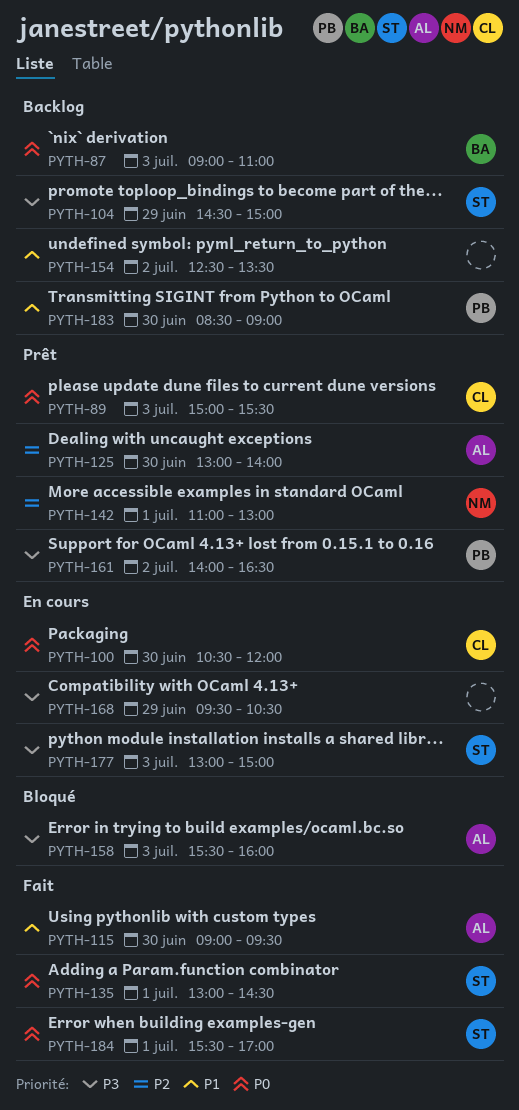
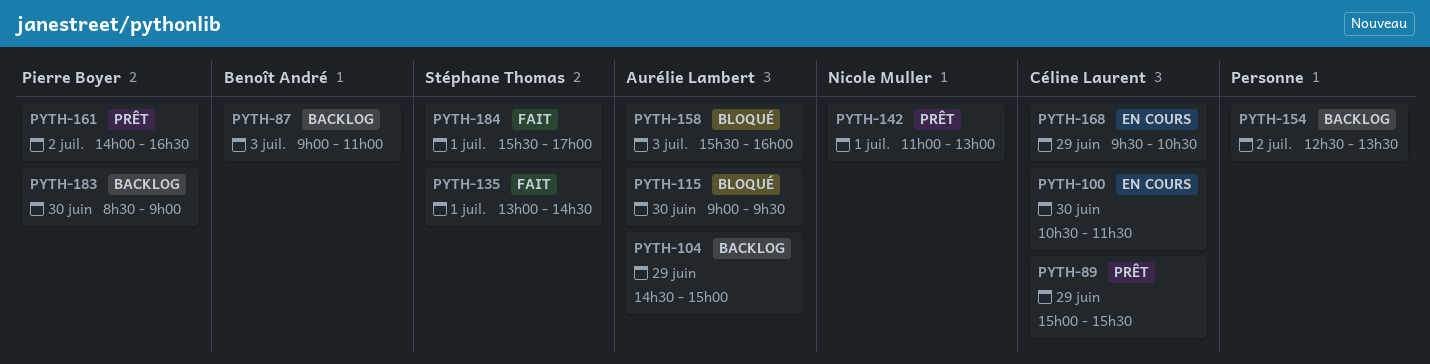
PYTH-89, day: Jul 3 -> Jun 29
PYTH-100, ends: 12:00 -> 11:30
PYTH-104, owner: Stéphane Thomas -> Aurélie Lambert
PYTH-115, status: Fait -> Bloqué
PYTH-125: present -> none
PYTH-168, owner: none -> Céline Laurent
PYTH-177: present -> none

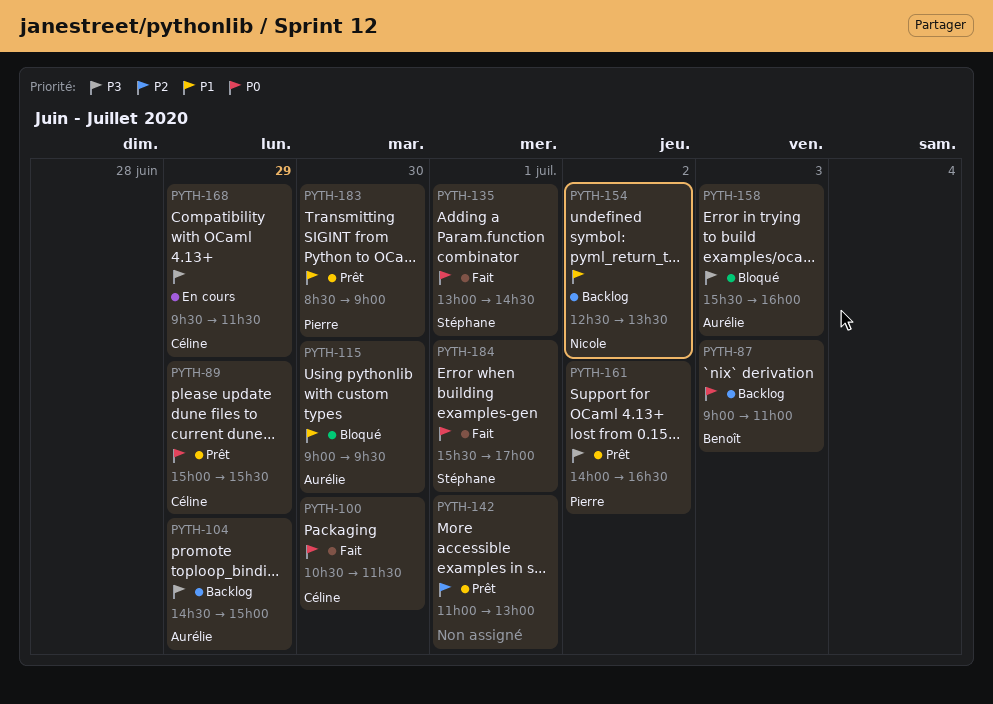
PYTH-100, status: En cours -> Fait
PYTH-142, owner: Nicole Muller -> none
PYTH-154, owner: none -> Nicole Muller
PYTH-168, ends: 10:30 -> 11:30
PYTH-183, status: Backlog -> Prêt

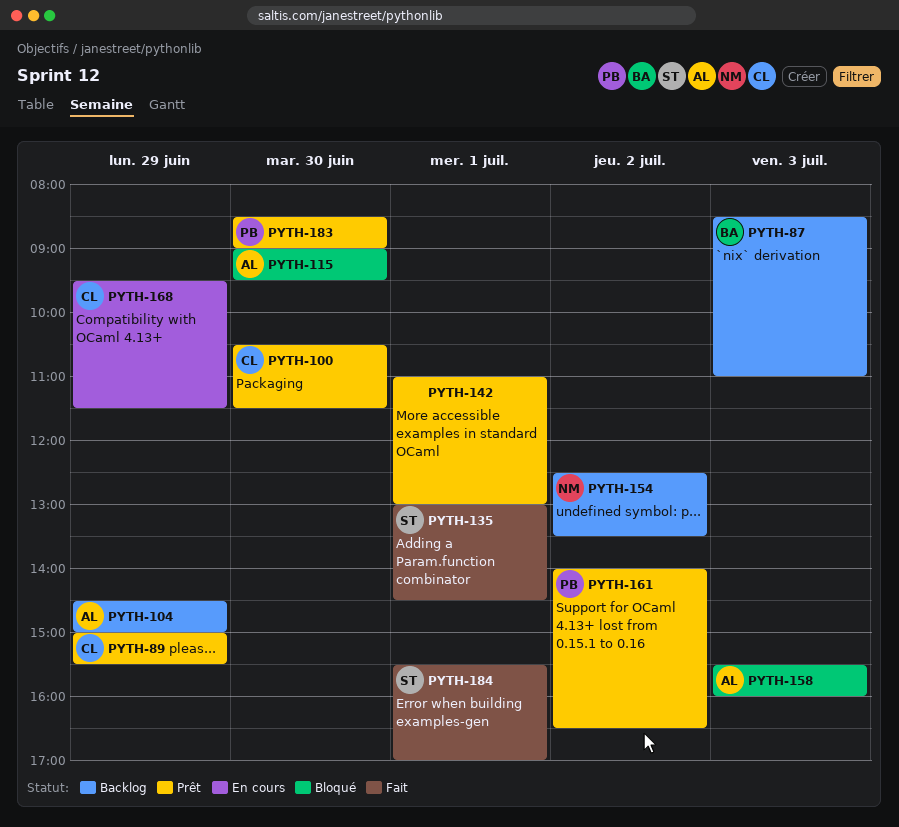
PYTH-87, begins: 09:00 -> 08:30
PYTH-100, status: Fait -> Prêt

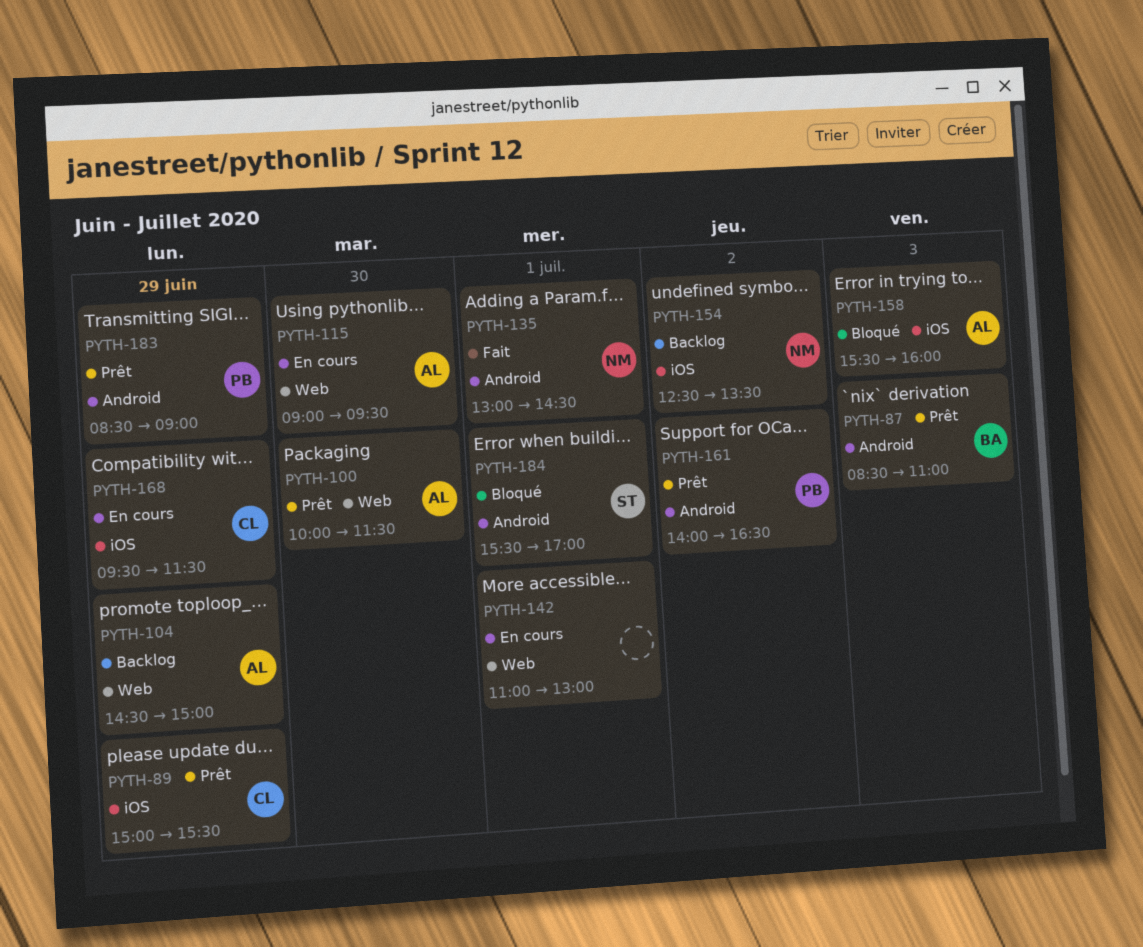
PYTH-87, status: Backlog -> Prêt
PYTH-100, owner: CL -> AL
PYTH-100, begins: 10:30 -> 10:00
PYTH-115, status: Bloqué -> En cours
PYTH-135, owner: ST -> NM
PYTH-142, status: Prêt -> En cours
PYTH-183, day: Jun 30 -> Jun 29
PYTH-184, status: Fait -> Bloqué

